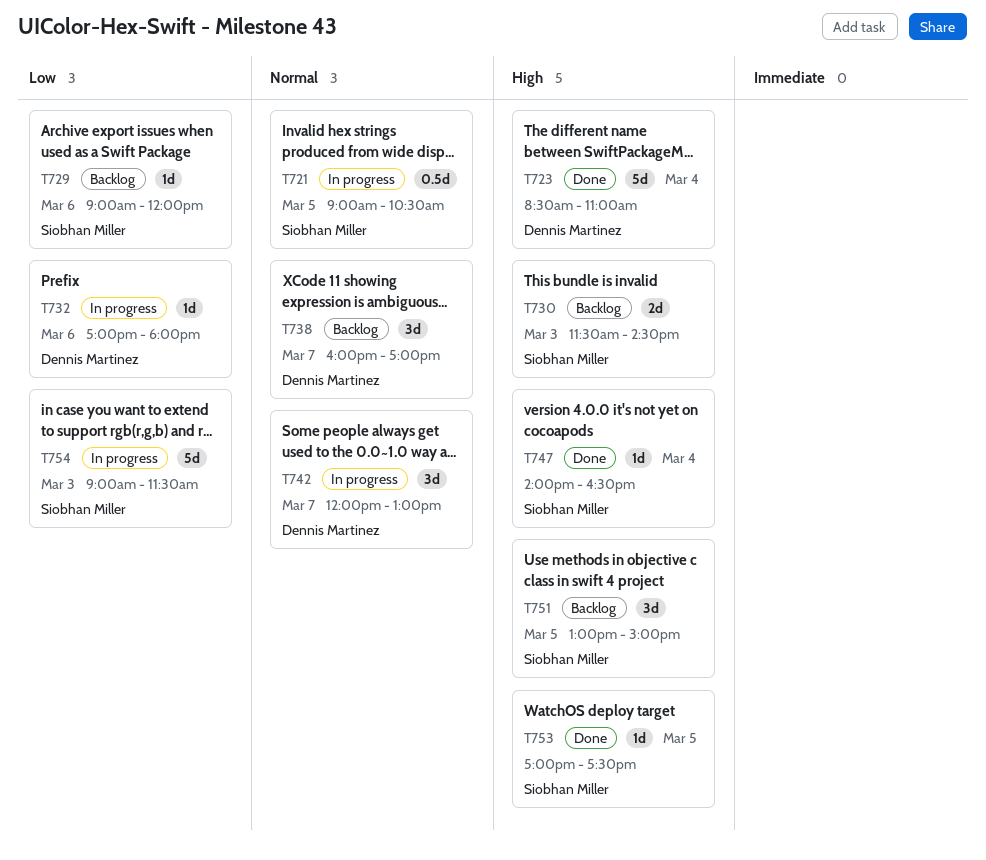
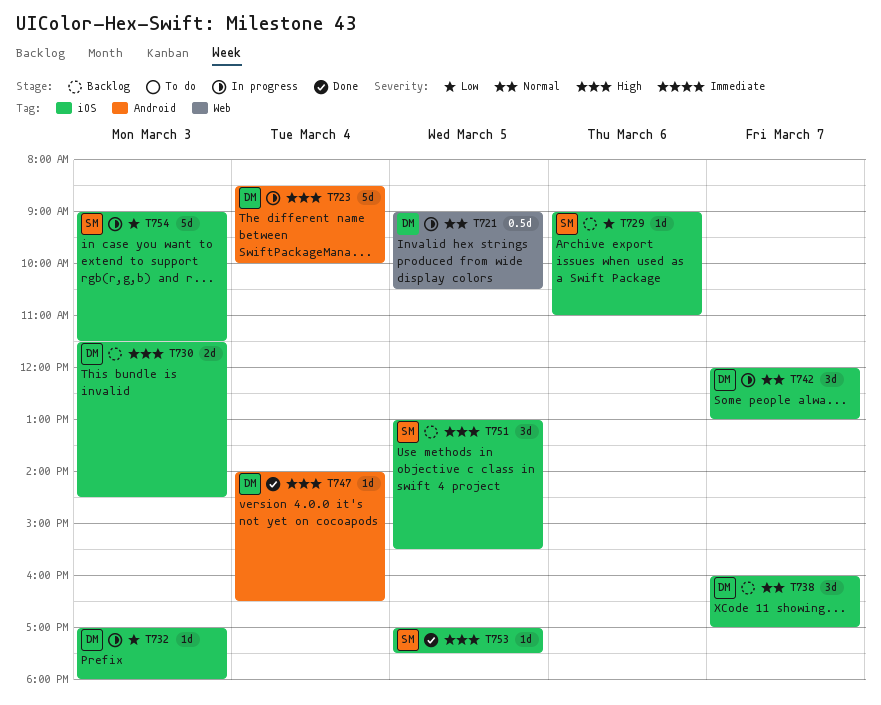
T721, owner: Siobhan Miller -> Dennis Martinez
T723, status: Done -> In progress
T723, ends: 11:00 -> 10:00
T729, ends: 12:00 -> 11:00
T730, owner: Siobhan Miller -> Dennis Martinez
T732, day: Mar 6 -> Mar 3
T747, owner: Siobhan Miller -> Dennis Martinez
T751, ends: 15:00 -> 15:30

